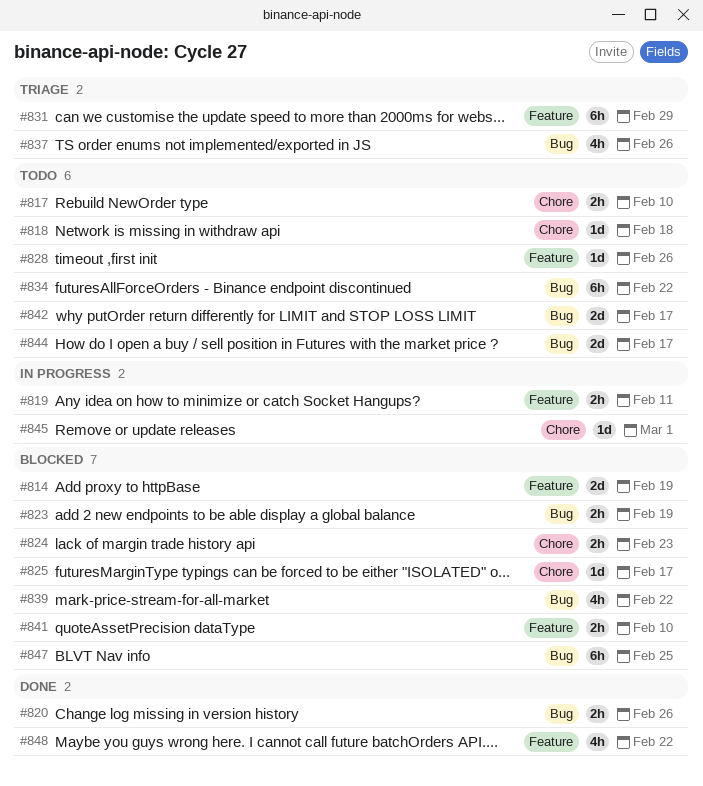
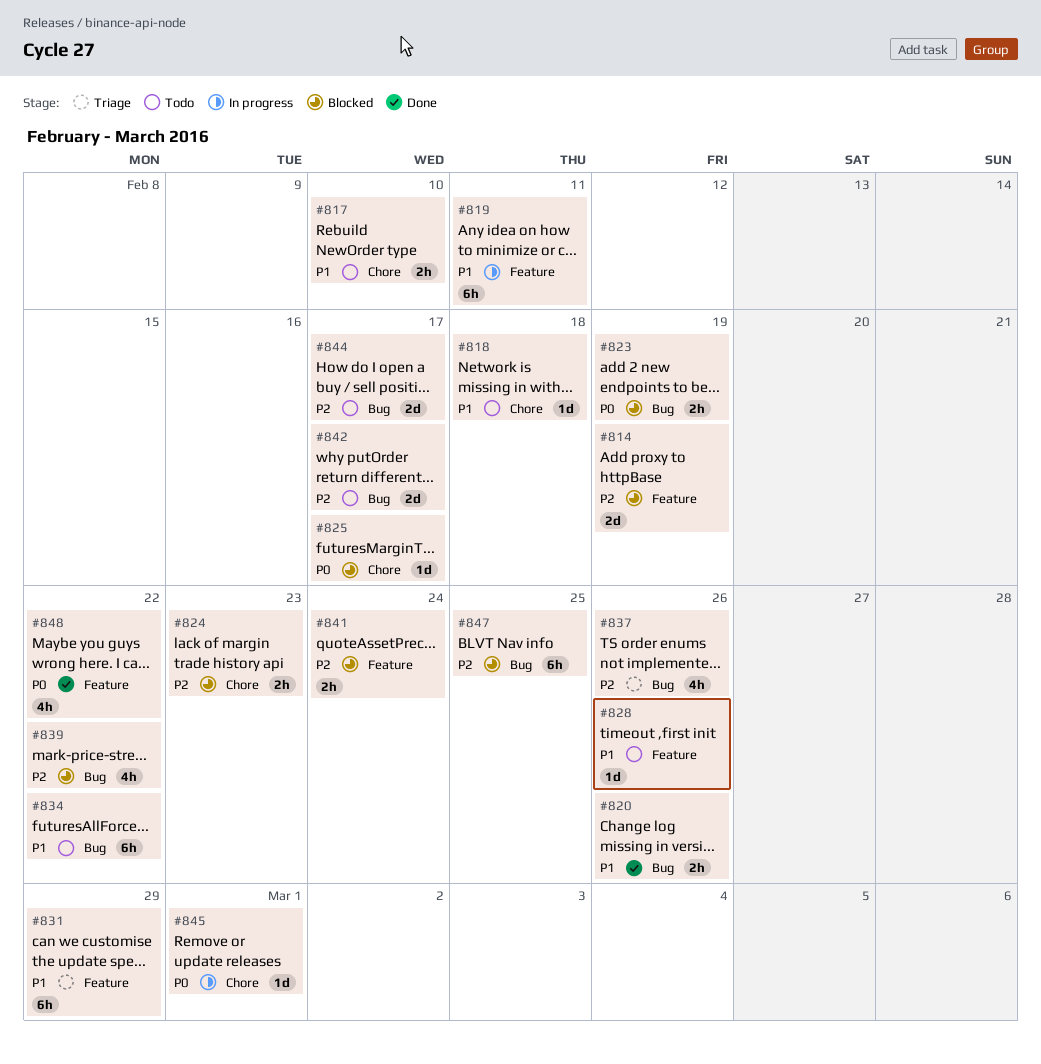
#819, estimate: 2h -> 6h
#841, due: Feb 10 -> Feb 24

